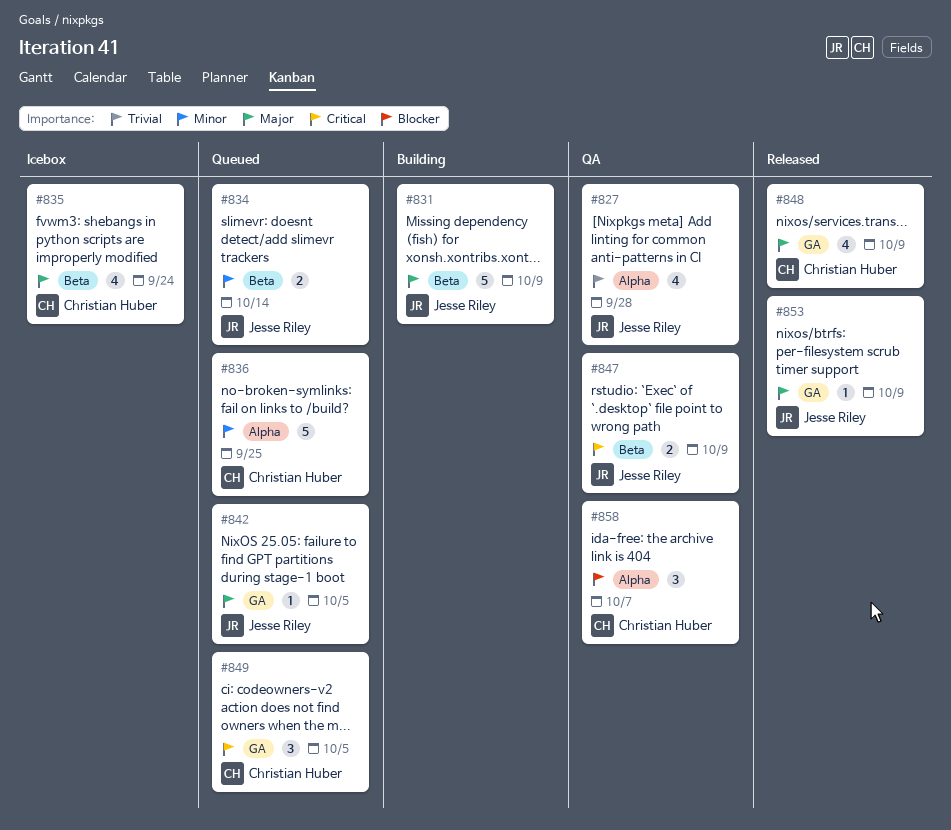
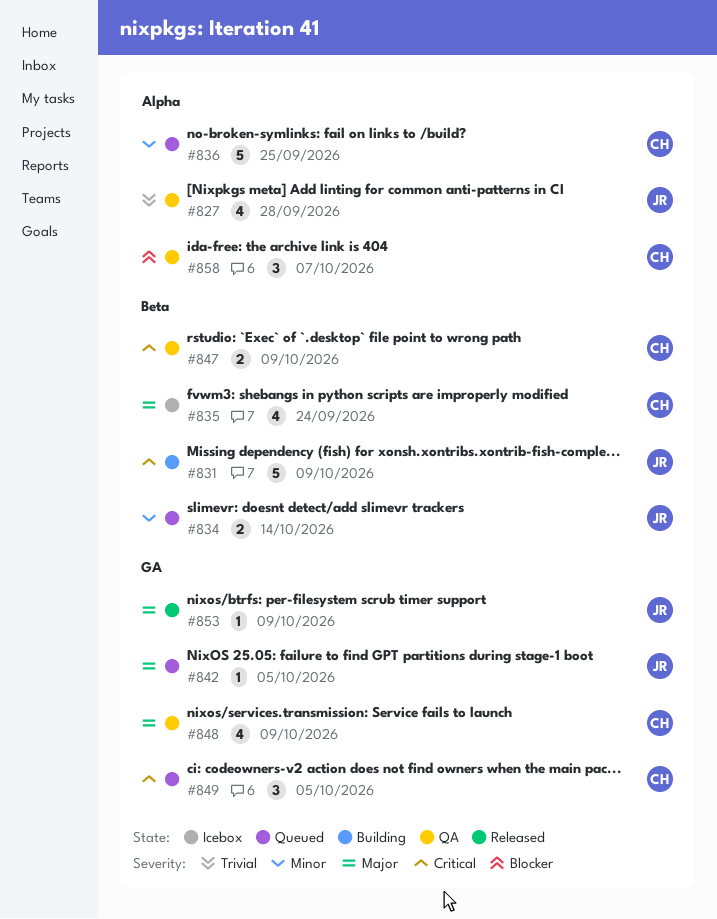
#831, priority: Major -> Critical
#847, owner: Jesse Riley -> Christian Huber
#848, status: Released -> QA

